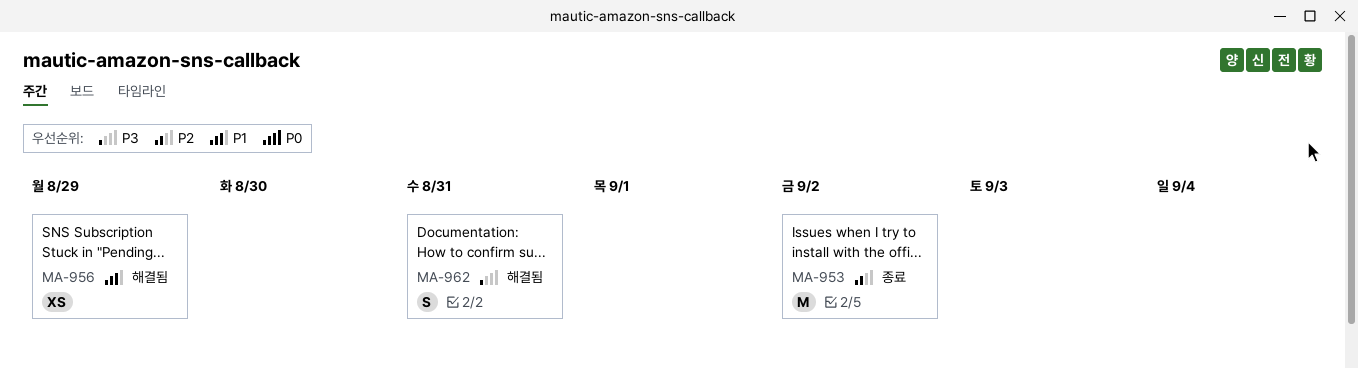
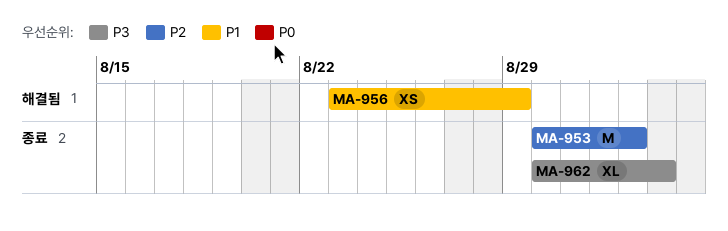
MA-962, status: 해결됨 -> 종료
MA-962, estimate: S -> XL
MA-962, due: Aug 31 -> Sep 3

